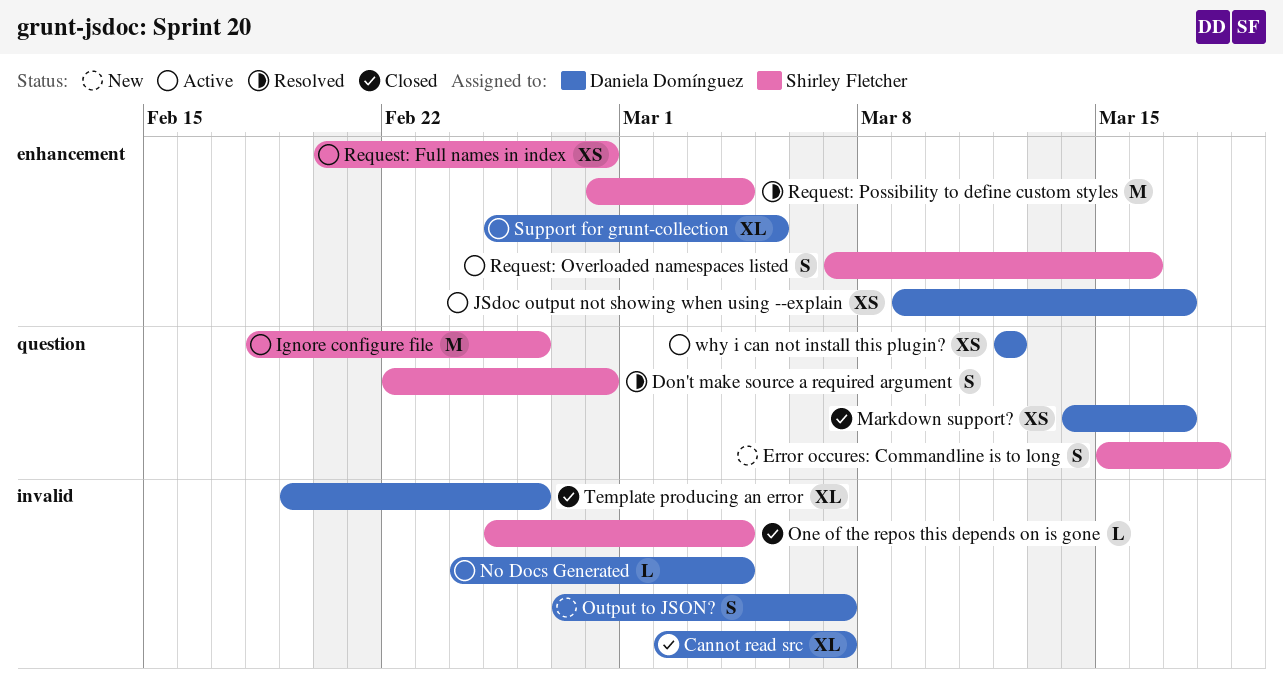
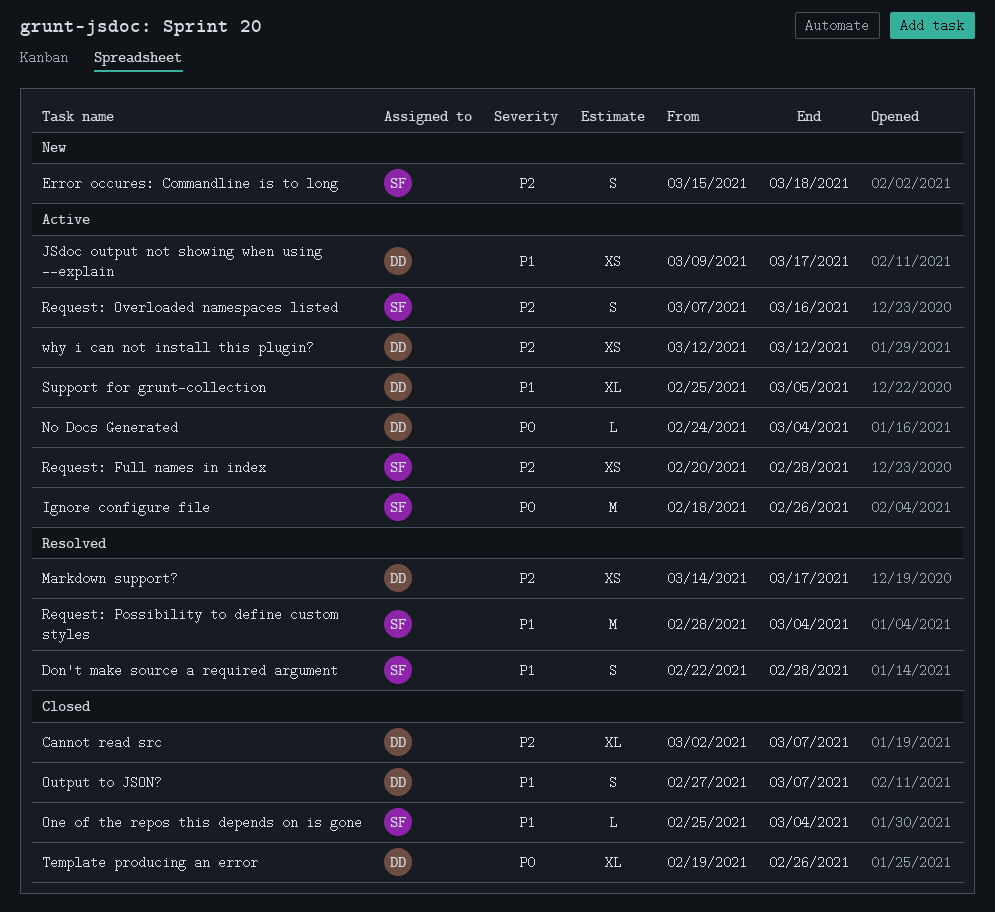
Markdown support?, status: Closed -> Resolved
Output to JSON?, status: New -> Closed

